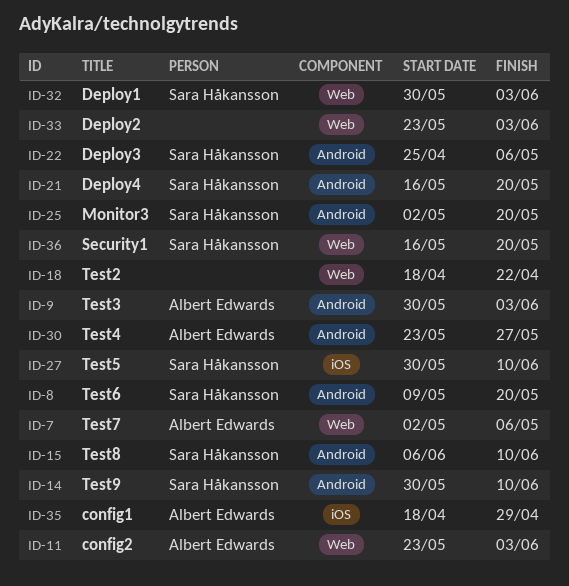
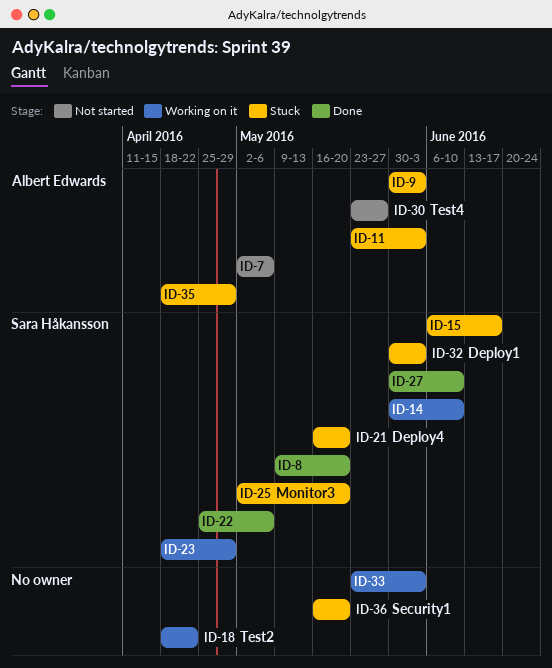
ID-15, due: Jun 10 -> Jun 17
ID-23: none -> present
ID-36, owner: Sara Håkansson -> none

